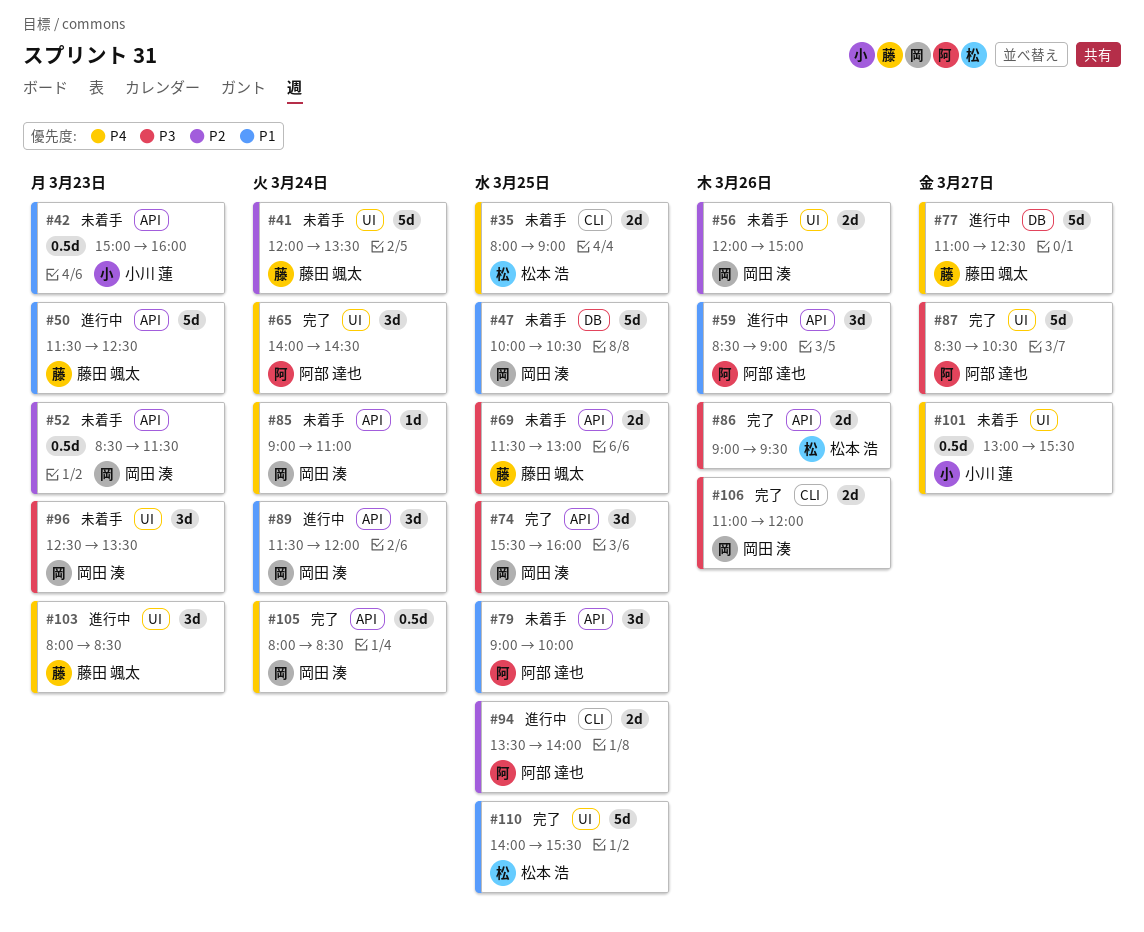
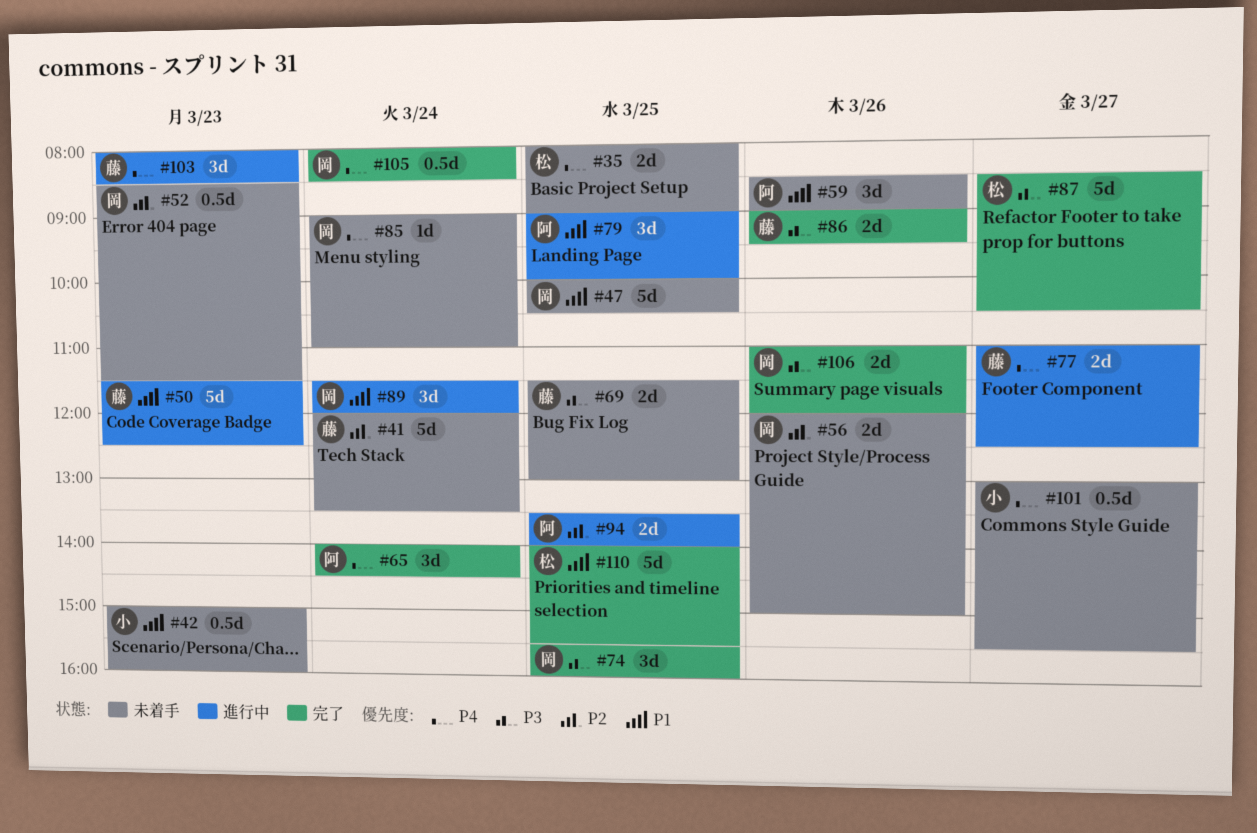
#59, status: 進行中 -> 未着手
#77, estimate: 5d -> 2d
#79, status: 未着手 -> 進行中
#86, owner: 松本 浩 -> 藤田 颯太
#87, owner: 阿部 達也 -> 松本 浩
#96: present -> none

